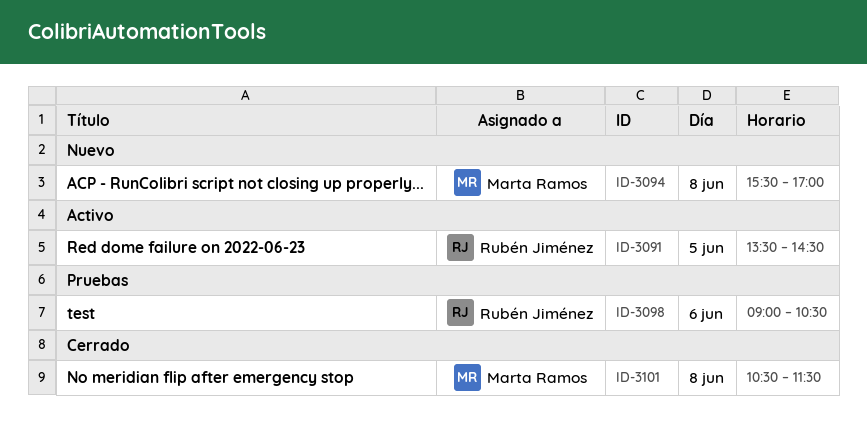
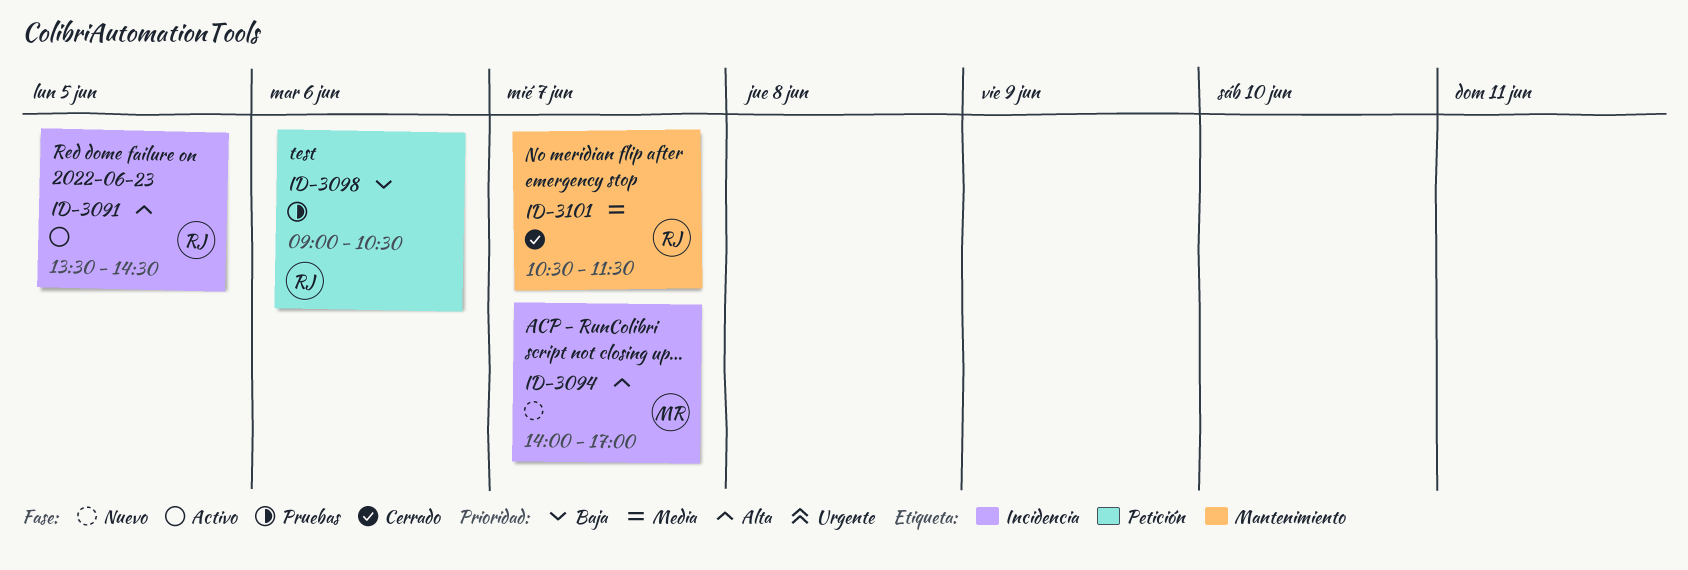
ID-3094, day: Jun 8 -> Jun 7
ID-3094, begins: 15:30 -> 14:00
ID-3101, owner: Marta Ramos -> Rubén Jiménez
ID-3101, day: Jun 8 -> Jun 7

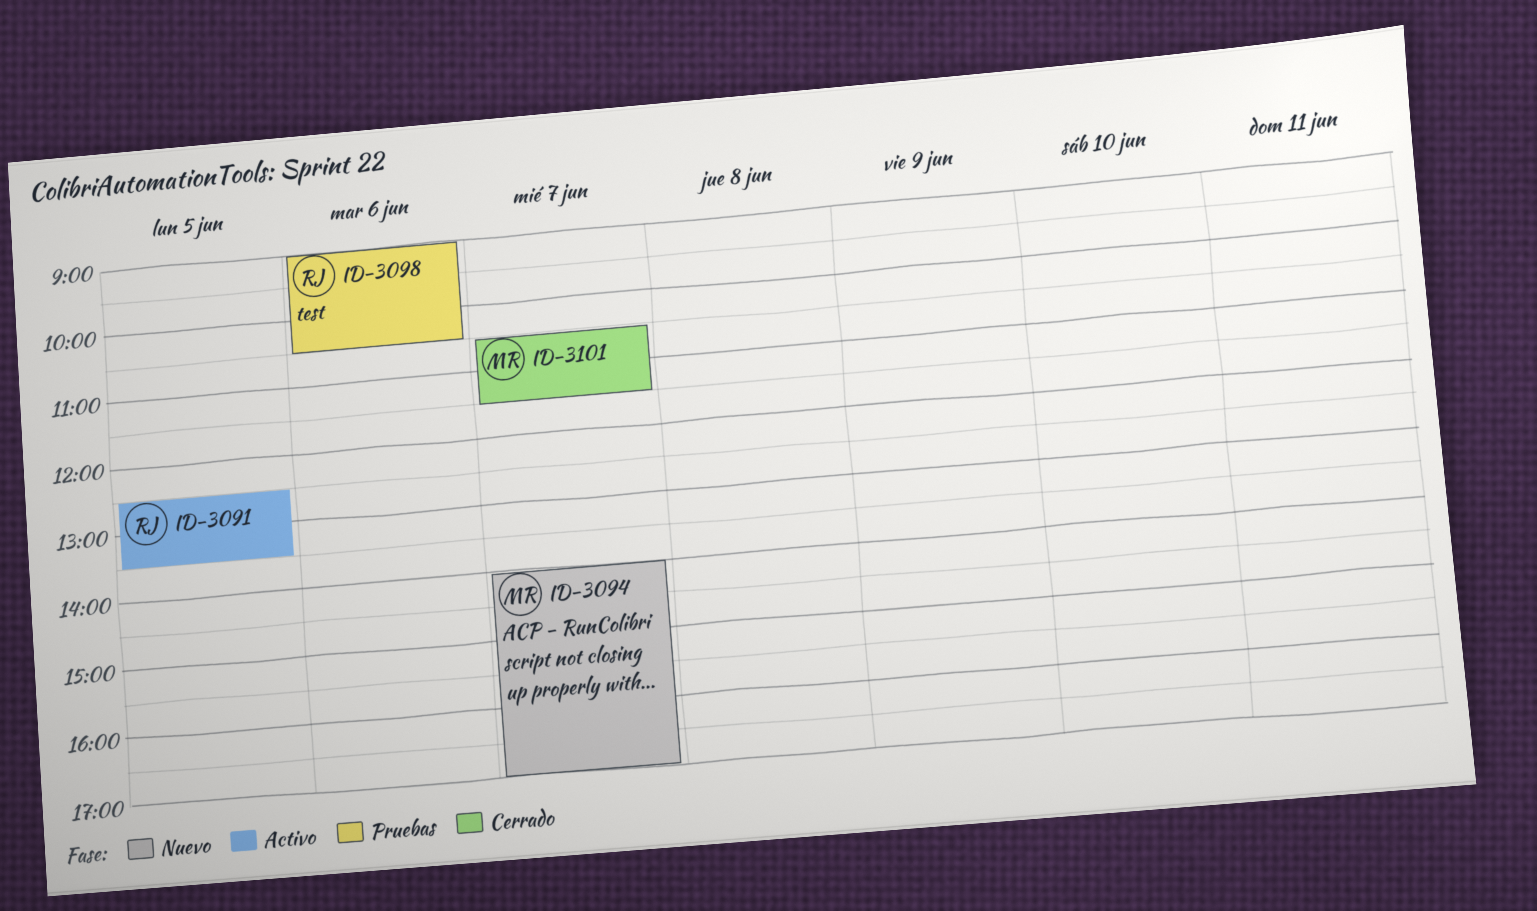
ID-3091, begins: 13:30 -> 12:30
ID-3091, ends: 14:30 -> 13:30
ID-3101, owner: RJ -> MR

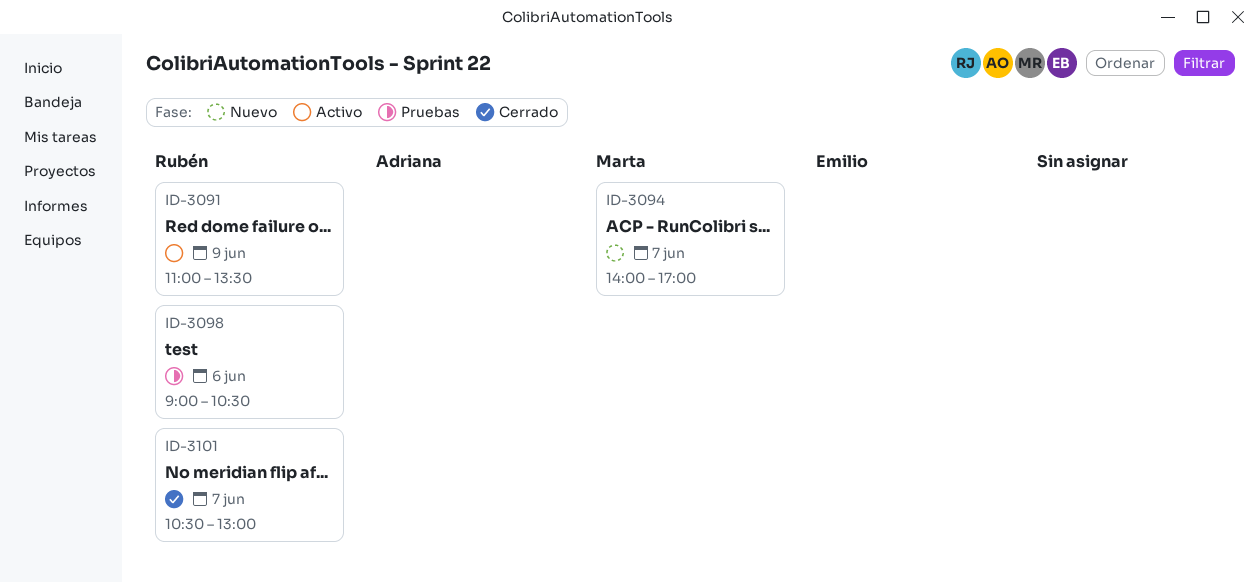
ID-3091, day: Jun 5 -> Jun 9
ID-3091, begins: 12:30 -> 11:00
ID-3101, owner: Marta -> Rubén
ID-3101, ends: 11:30 -> 13:00

